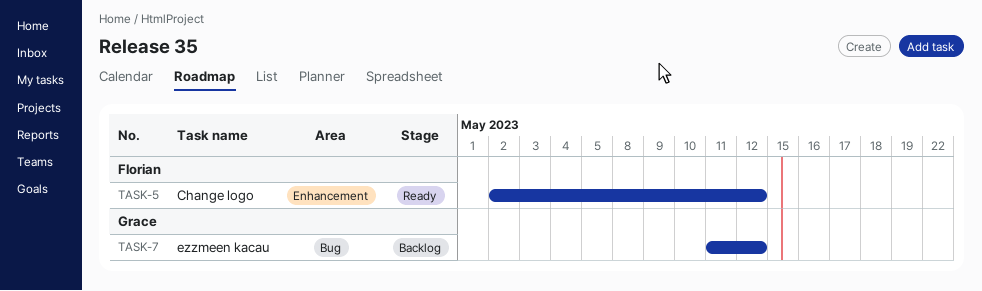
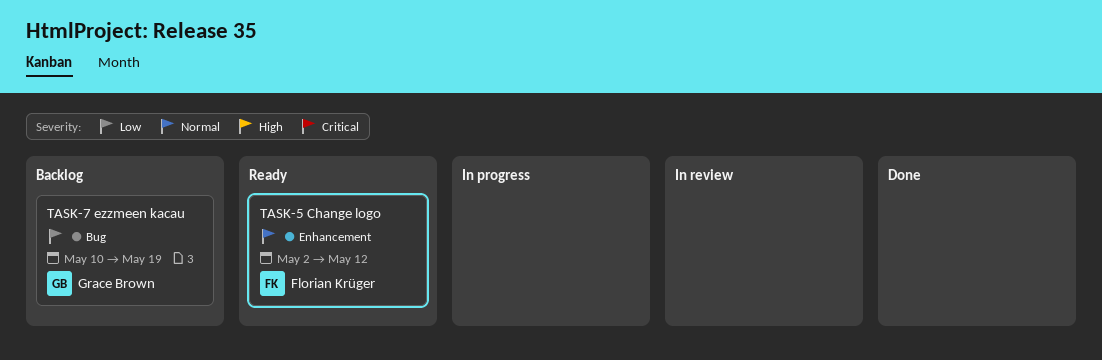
TASK-7, start: May 11 -> May 10
TASK-7, due: May 12 -> May 19

